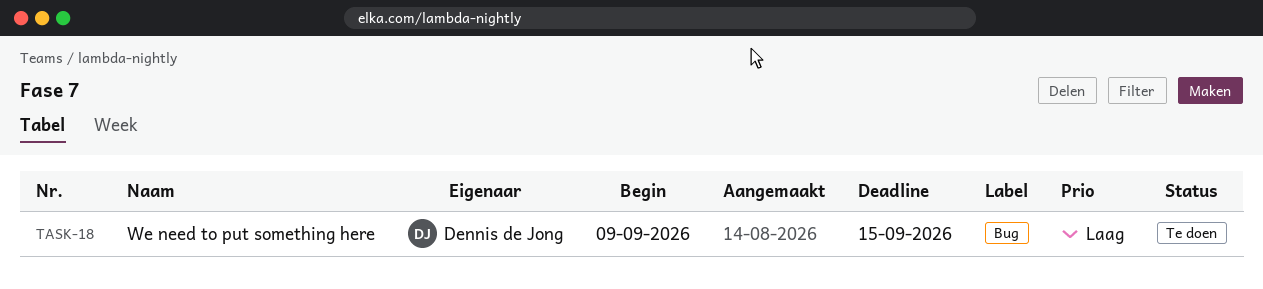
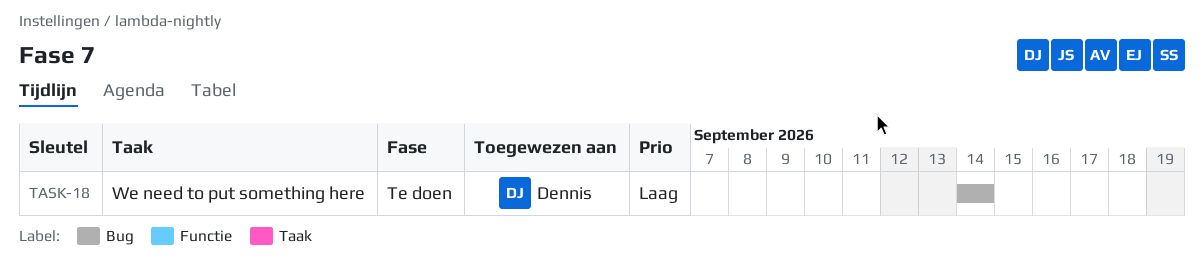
TASK-18, start: Sep 9 -> Sep 14
TASK-18, due: Sep 15 -> Sep 14

